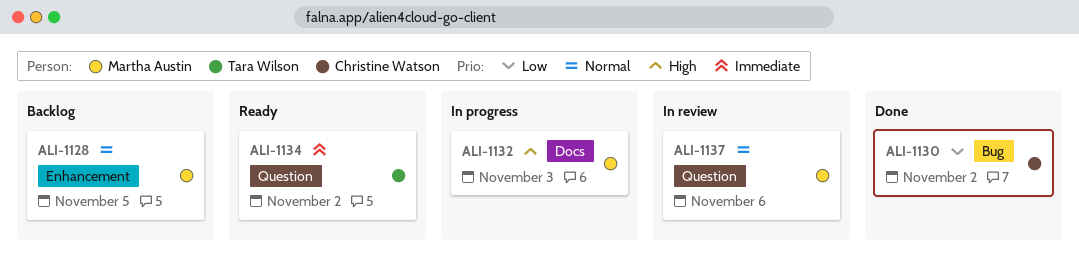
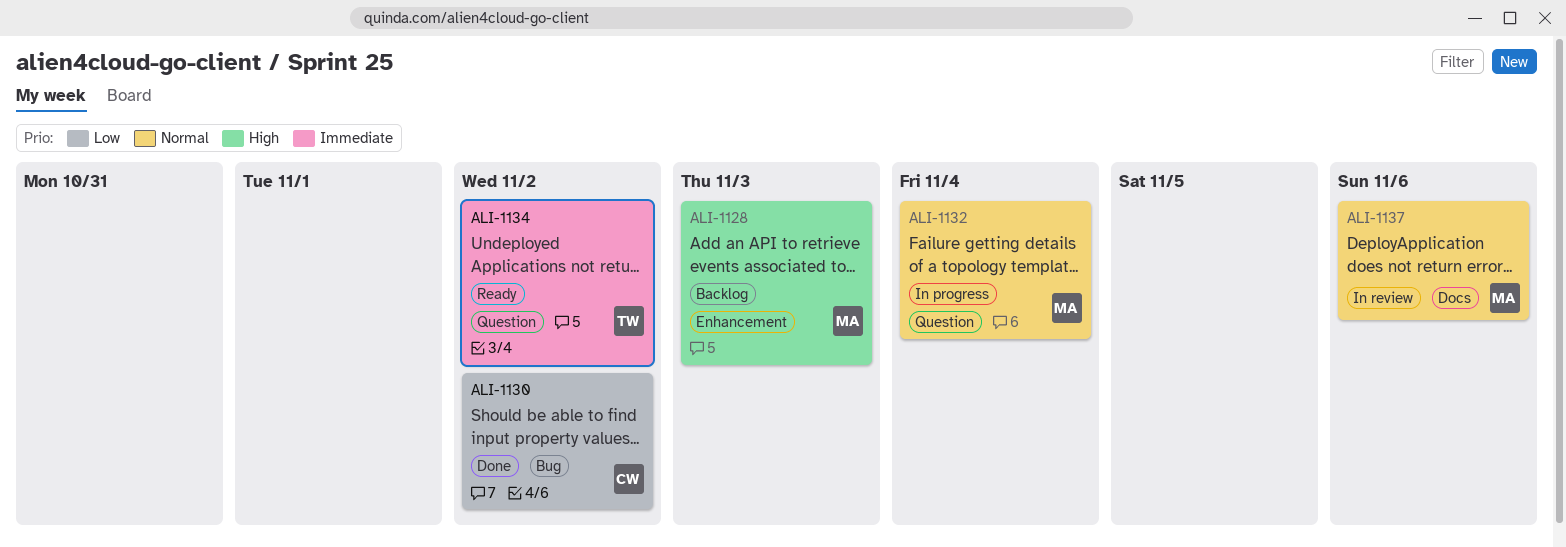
ALI-1128, priority: Normal -> High
ALI-1128, due: Nov 5 -> Nov 3
ALI-1132, priority: High -> Normal
ALI-1132, label: Docs -> Question
ALI-1132, due: Nov 3 -> Nov 4
ALI-1137, label: Question -> Docs

